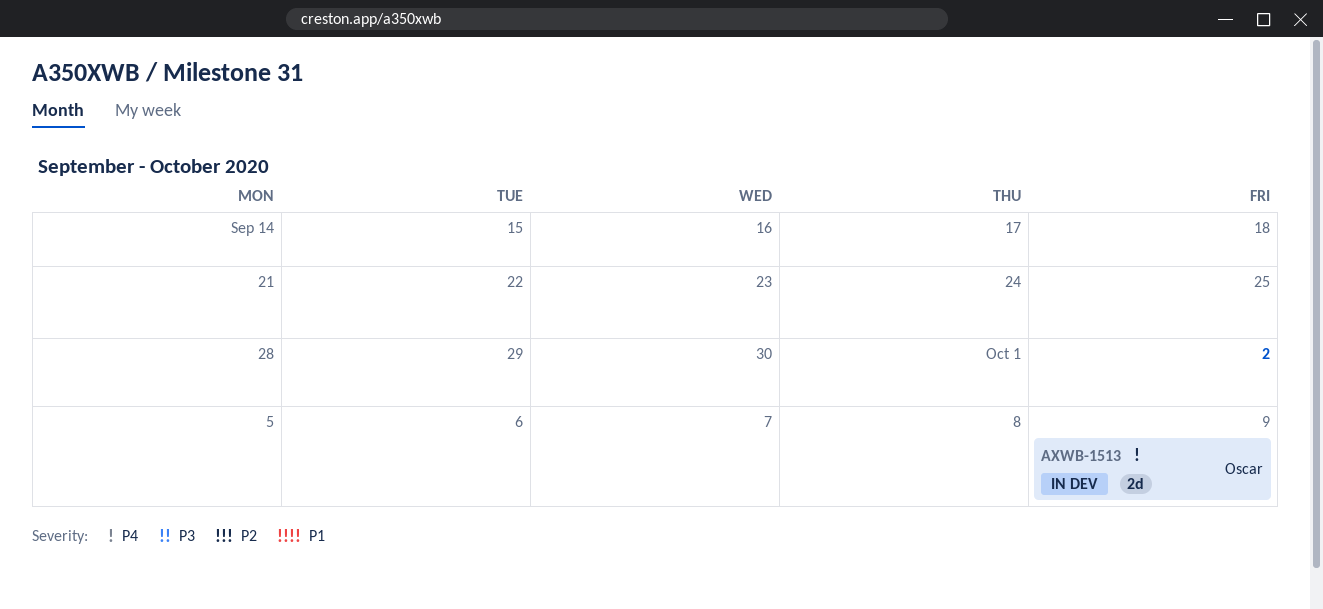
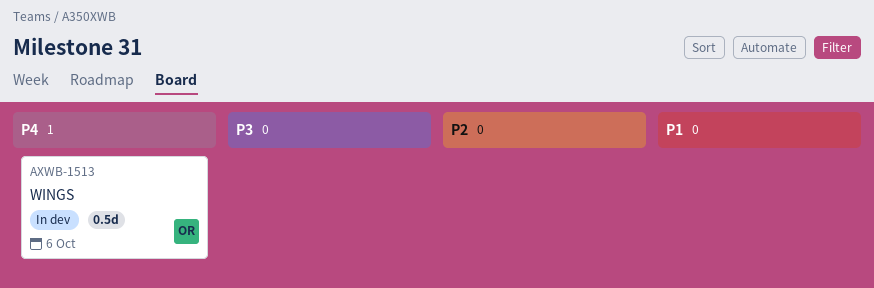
AXWB-1513, estimate: 2d -> 0.5d
AXWB-1513, due: Oct 9 -> Oct 6

